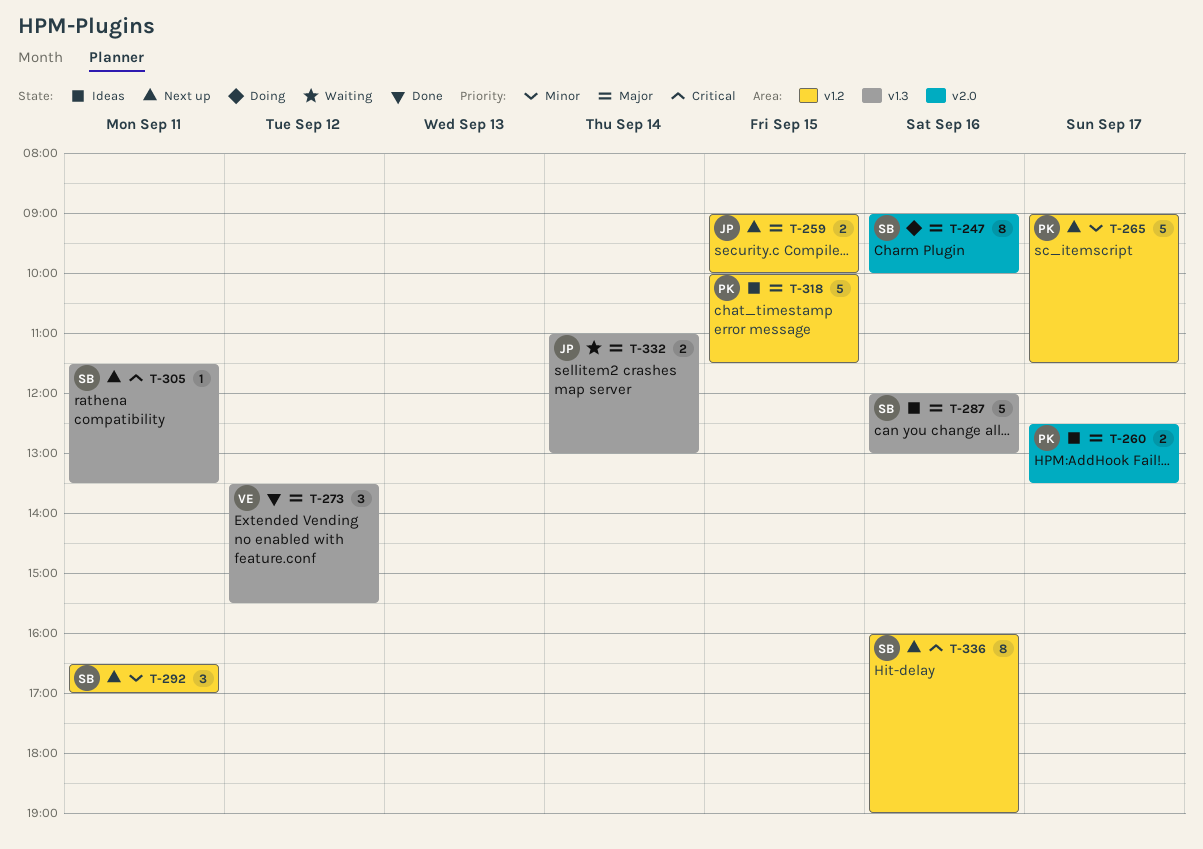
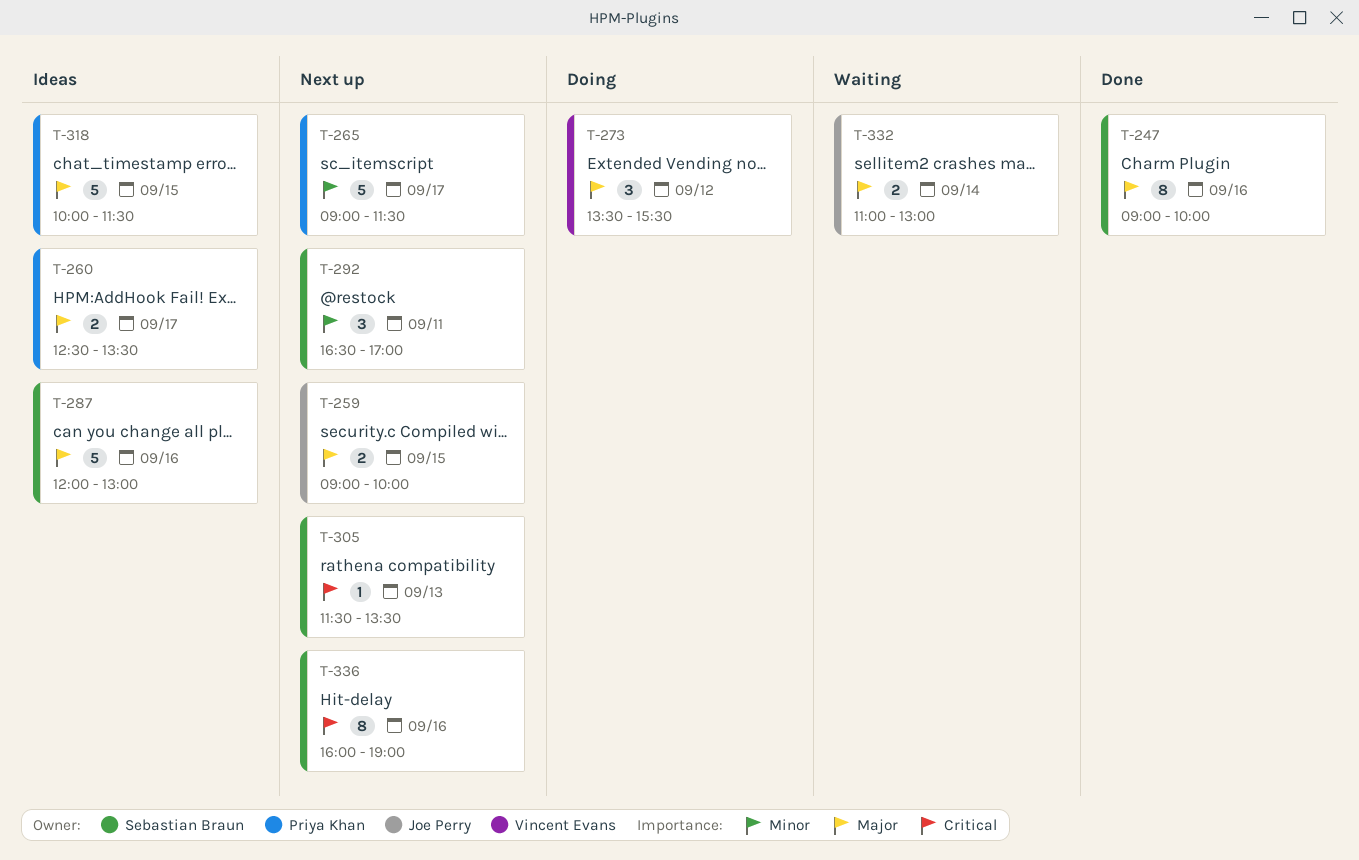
T-247, status: Doing -> Done
T-273, status: Done -> Doing
T-305, day: Sep 11 -> Sep 13

